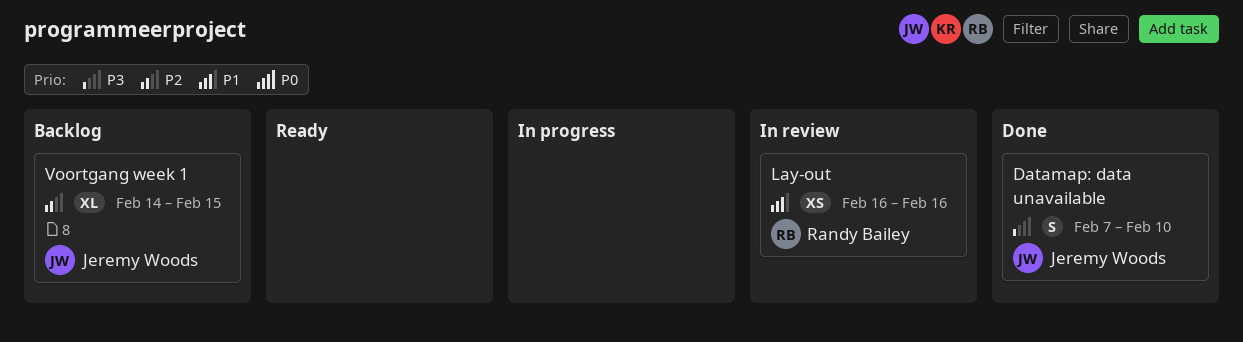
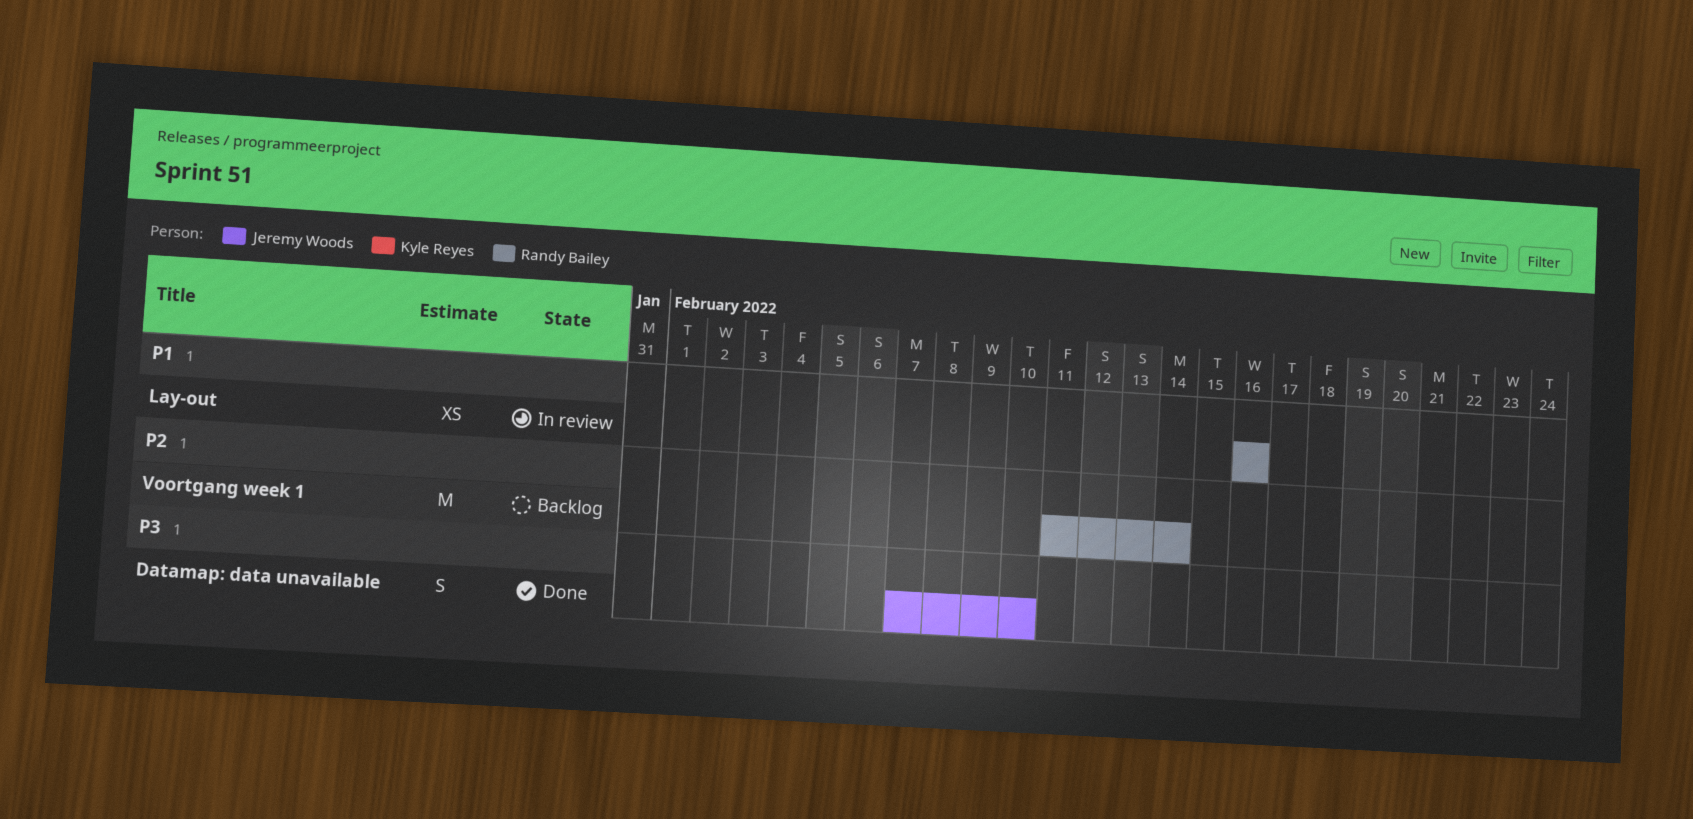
Voortgang week 1, owner: Jeremy Woods -> Randy Bailey
Voortgang week 1, estimate: XL -> M
Voortgang week 1, start: Feb 14 -> Feb 11
Voortgang week 1, due: Feb 15 -> Feb 14

